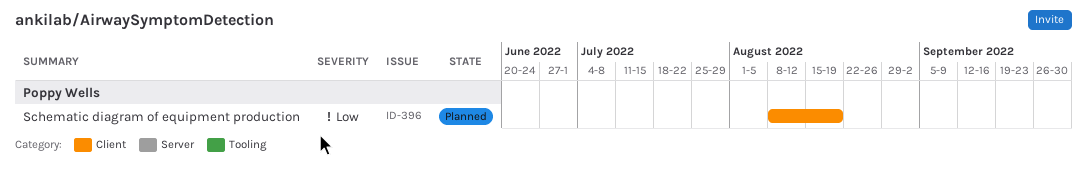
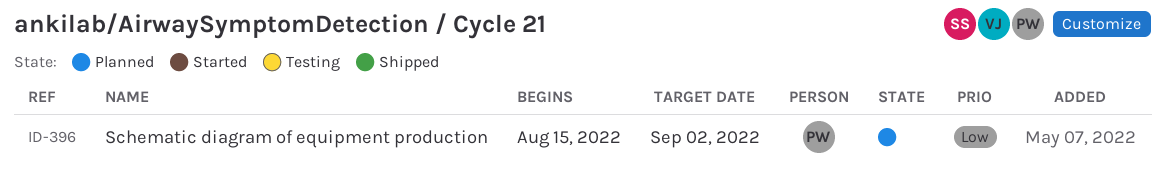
ID-396, start: Aug 8 -> Aug 15
ID-396, due: Aug 19 -> Sep 2

